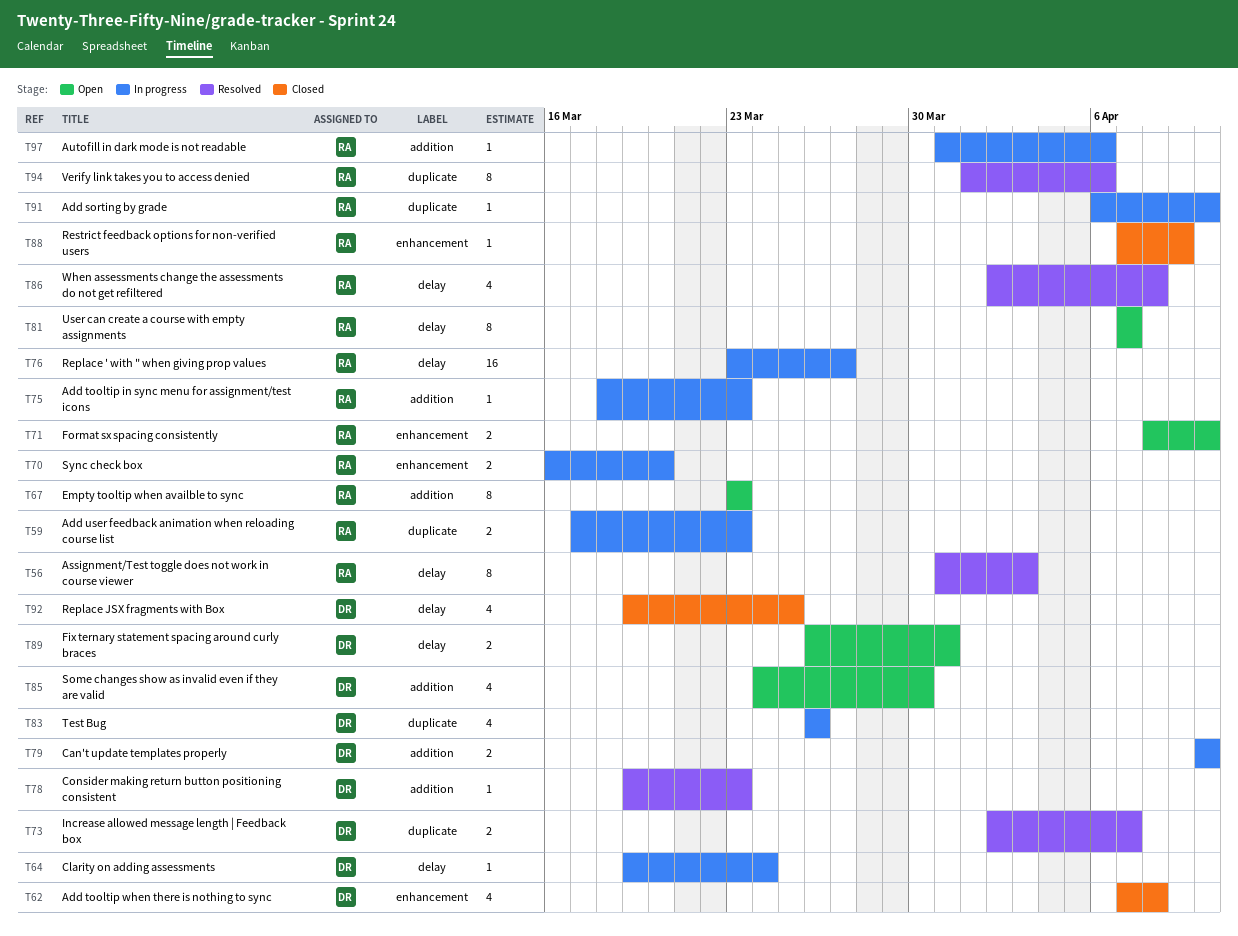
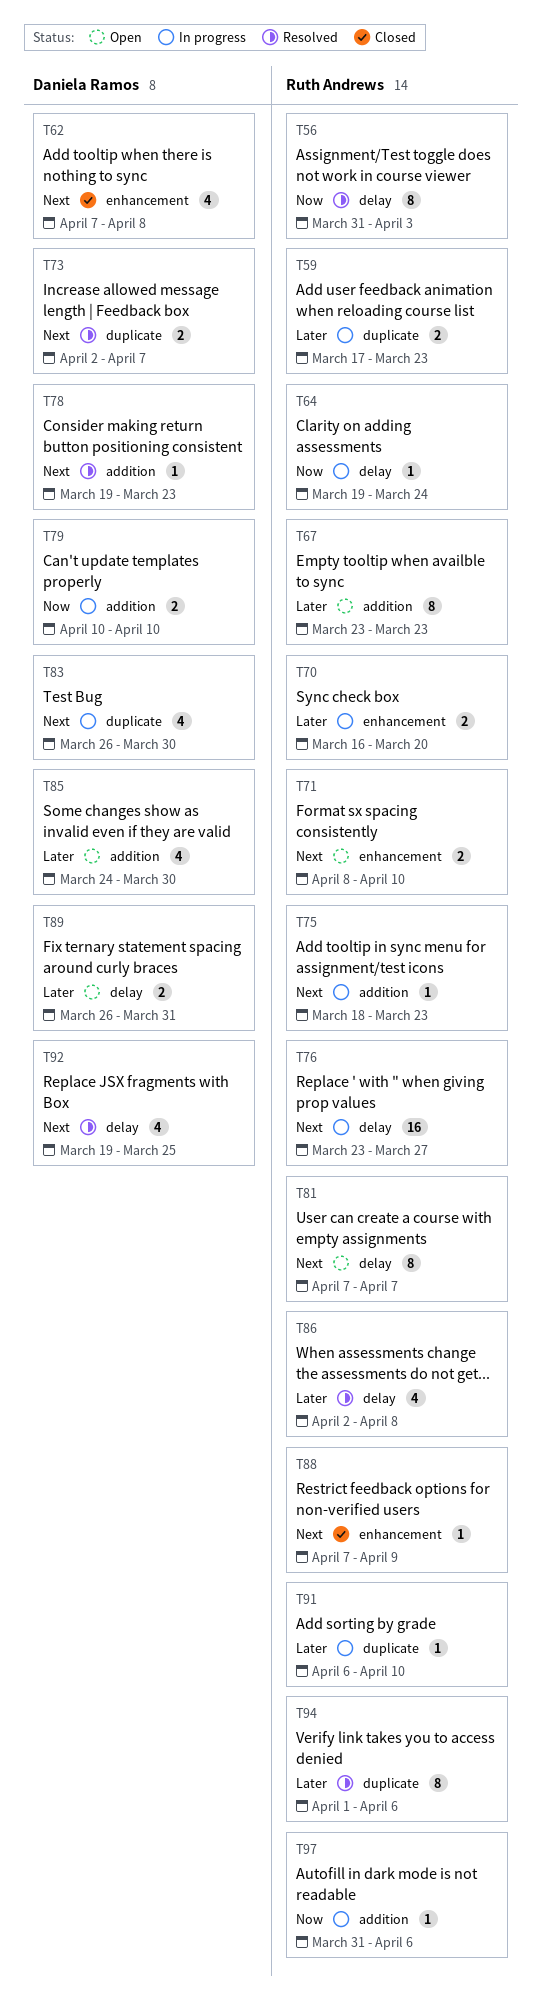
T64, owner: Daniela Ramos -> Ruth Andrews
T83, due: Mar 26 -> Mar 30
T92, status: Closed -> Resolved

